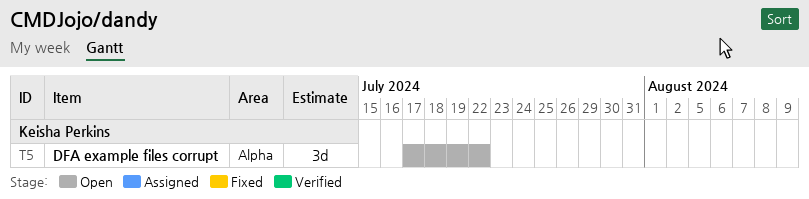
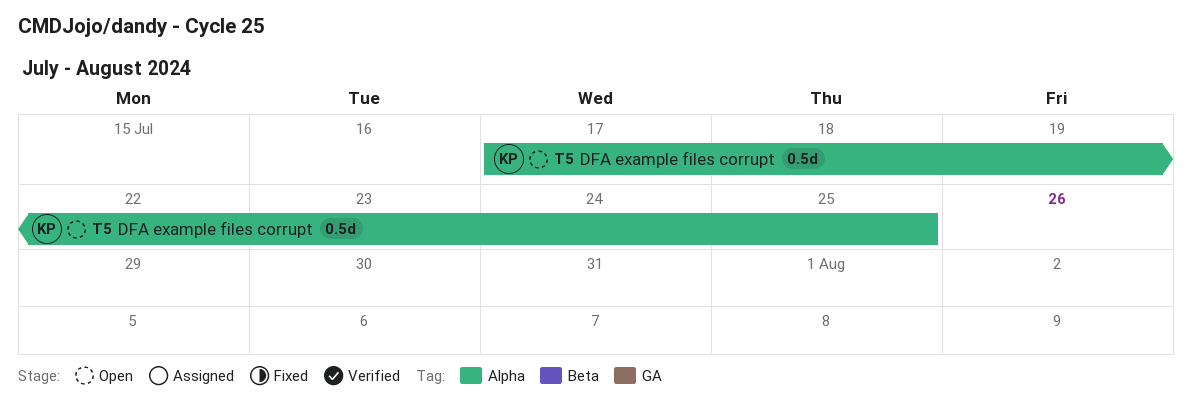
T5, estimate: 3d -> 0.5d
T5, due: Jul 22 -> Jul 25

